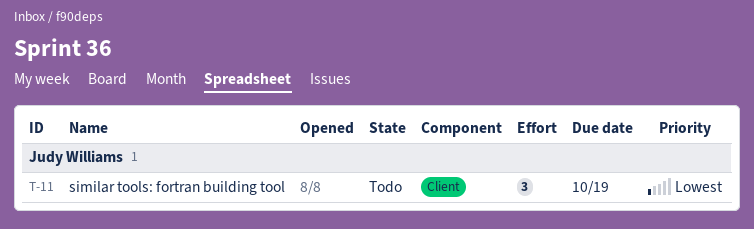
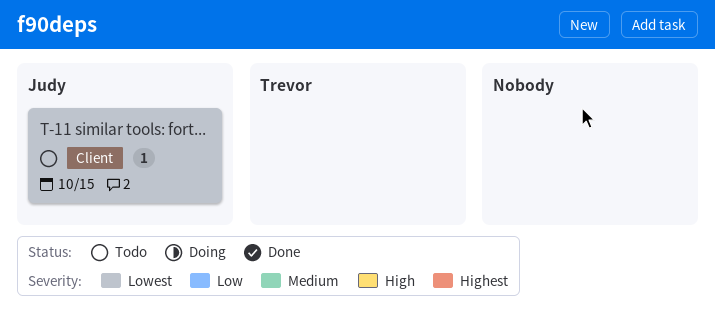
T-11, estimate: 3 -> 1
T-11, due: Oct 19 -> Oct 15

